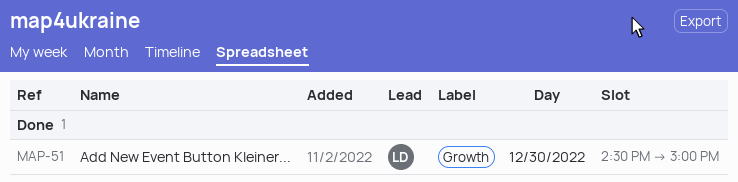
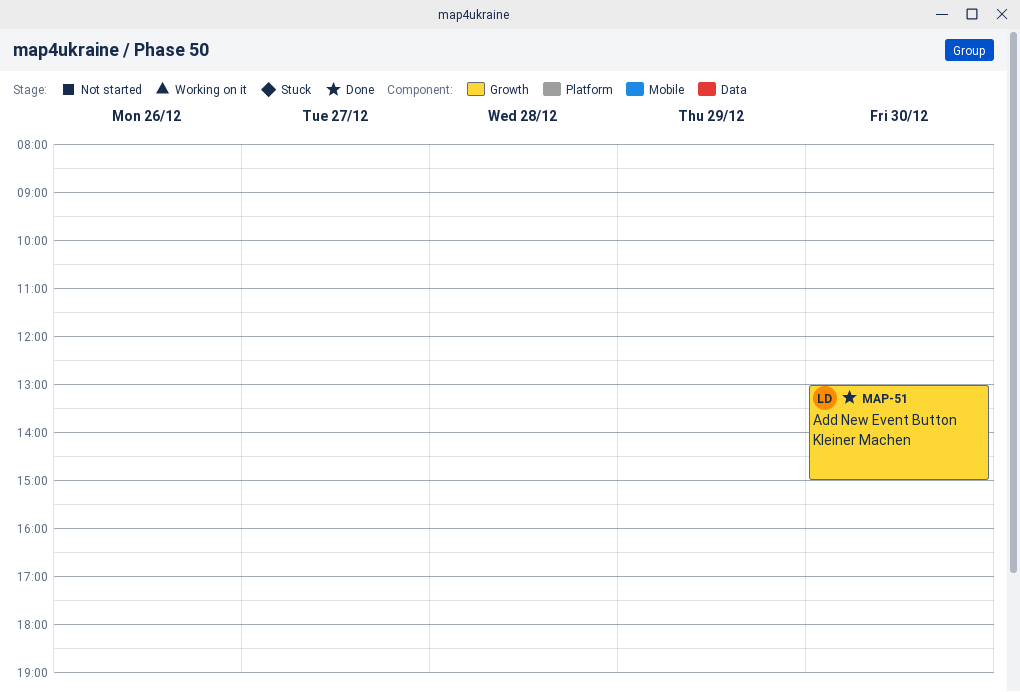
MAP-51, begins: 14:30 -> 13:00

